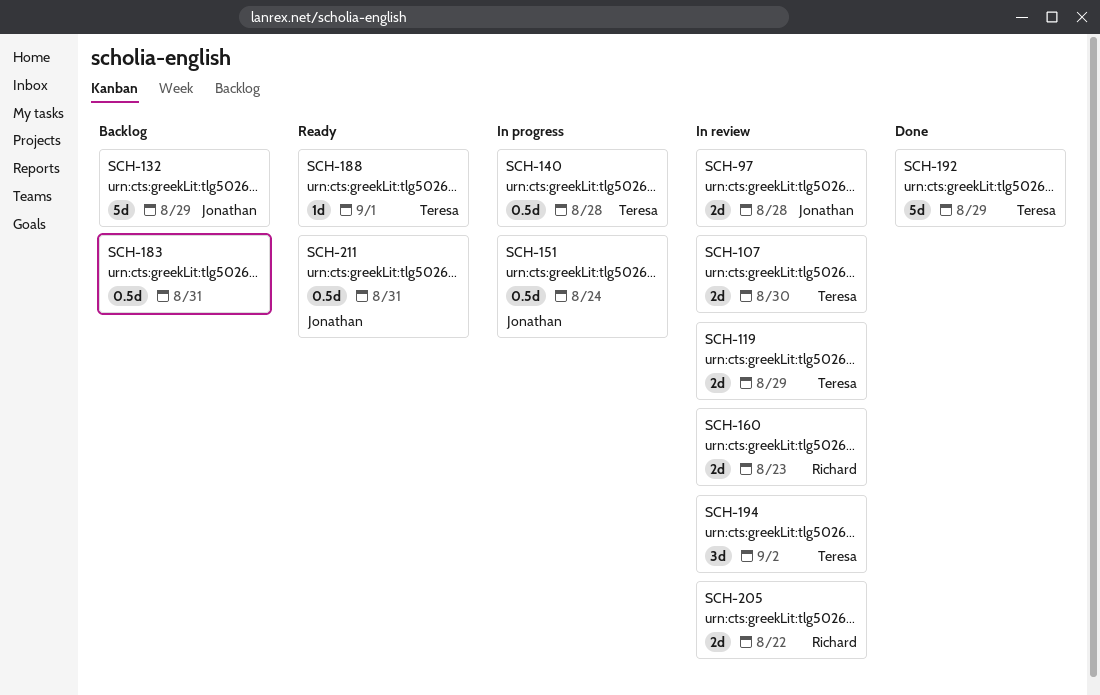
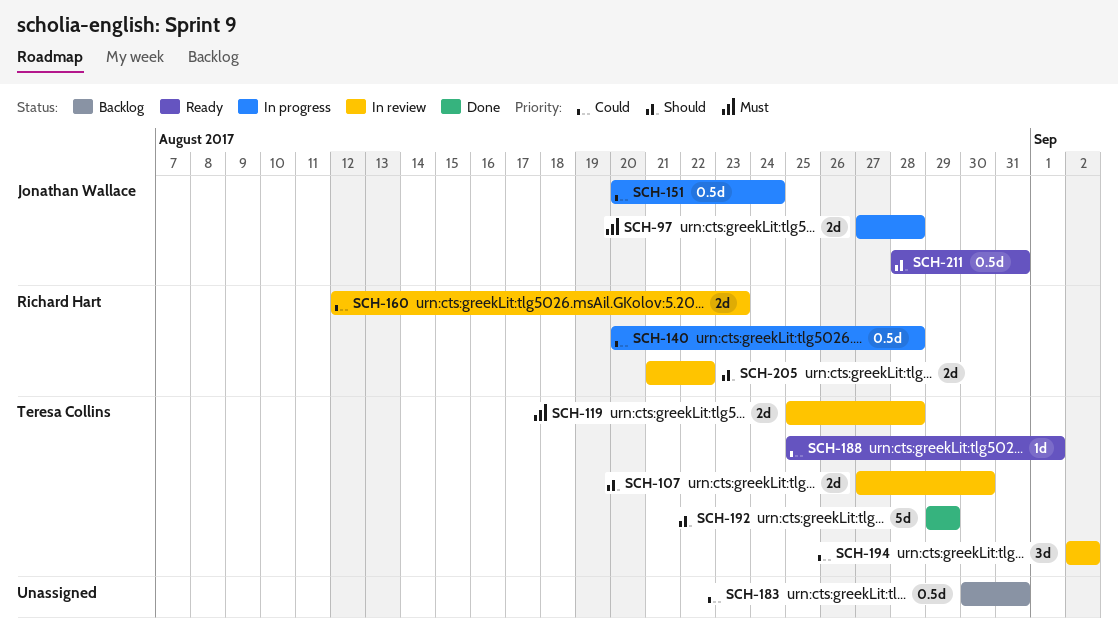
SCH-97, status: In review -> In progress
SCH-119, due: Aug 29 -> Aug 28
SCH-132: present -> none
SCH-140, owner: Teresa Collins -> Richard Hart

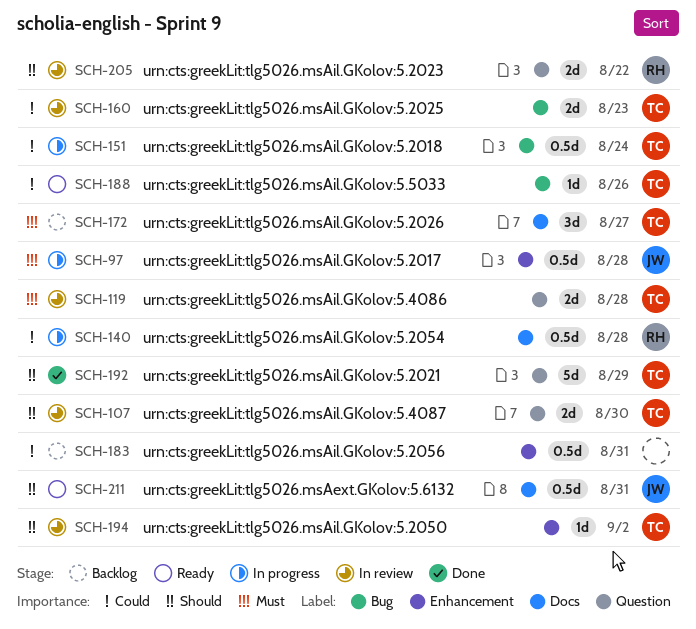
SCH-97, estimate: 2d -> 0.5d
SCH-151, owner: Jonathan Wallace -> Teresa Collins
SCH-160, owner: Richard Hart -> Teresa Collins
SCH-172: none -> present
SCH-188, due: Sep 1 -> Aug 26
SCH-194, priority: Could -> Should
SCH-194, estimate: 3d -> 1d

